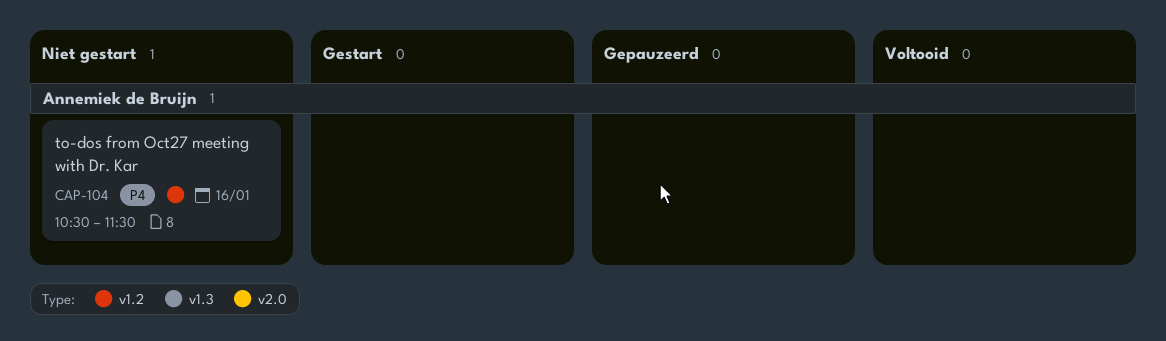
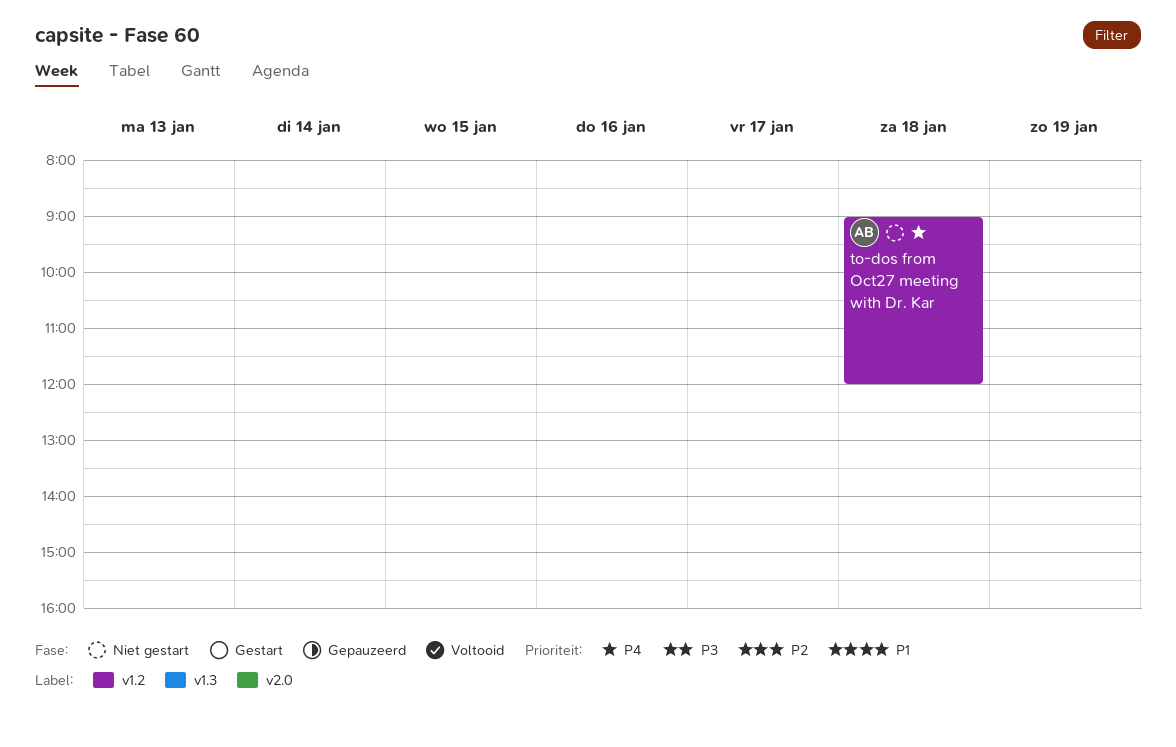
to-dos from Oct27 meeting with Dr. Kar, day: Jan 16 -> Jan 18
to-dos from Oct27 meeting with Dr. Kar, begins: 10:30 -> 09:00
to-dos from Oct27 meeting with Dr. Kar, ends: 11:30 -> 12:00

